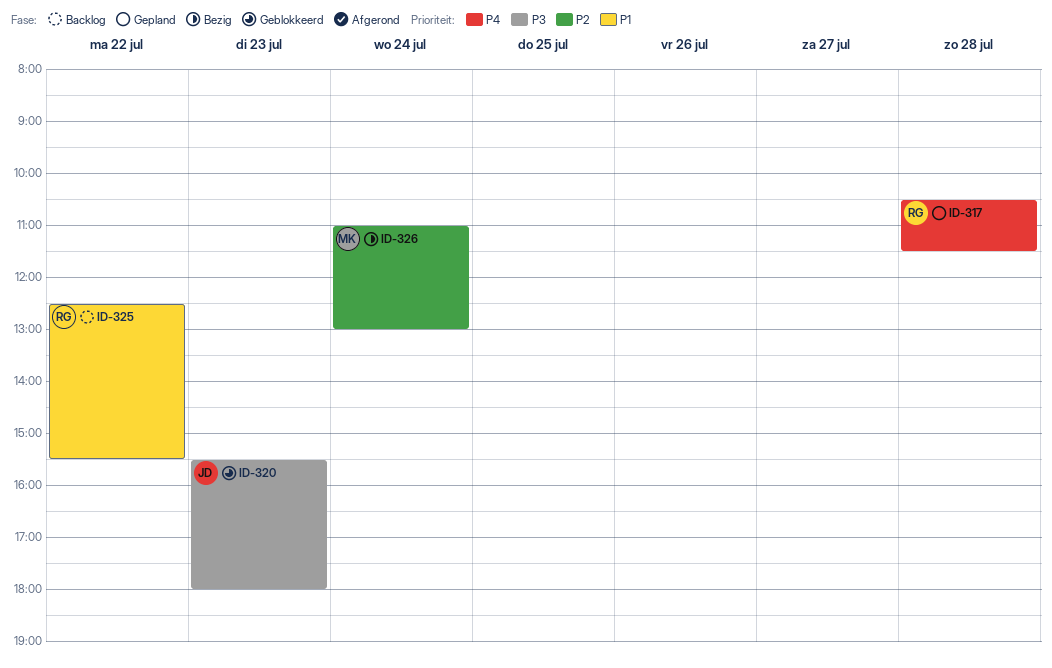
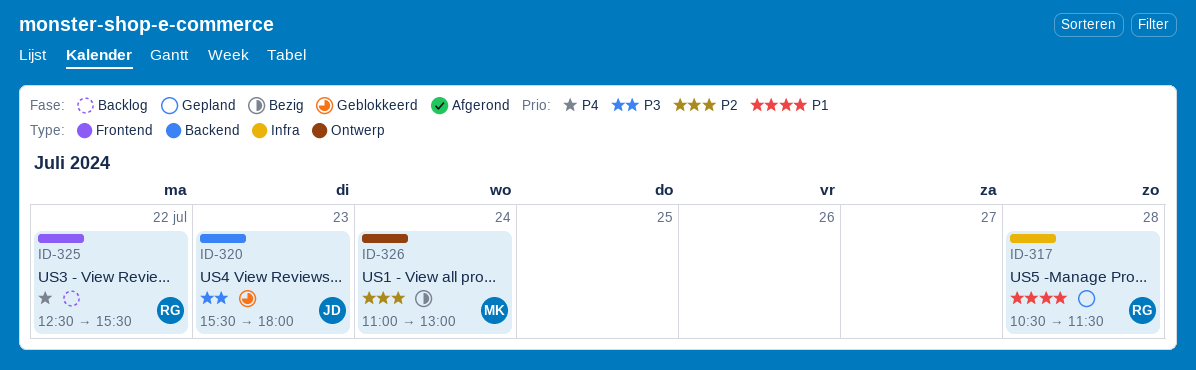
ID-317, priority: P4 -> P1
ID-325, priority: P1 -> P4

